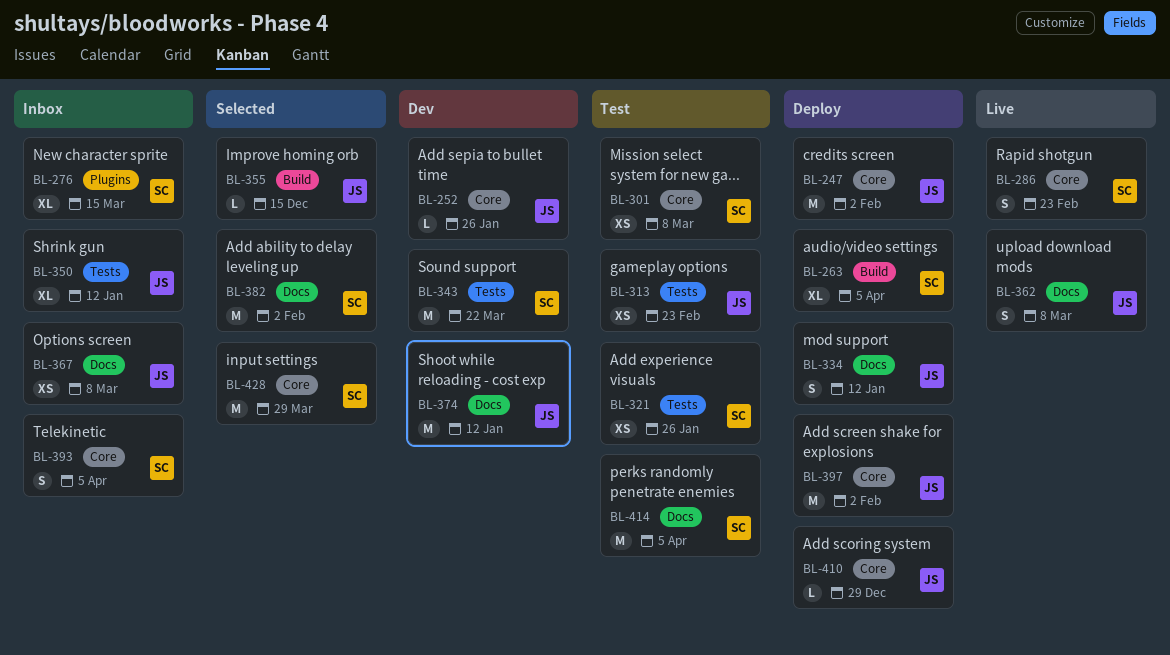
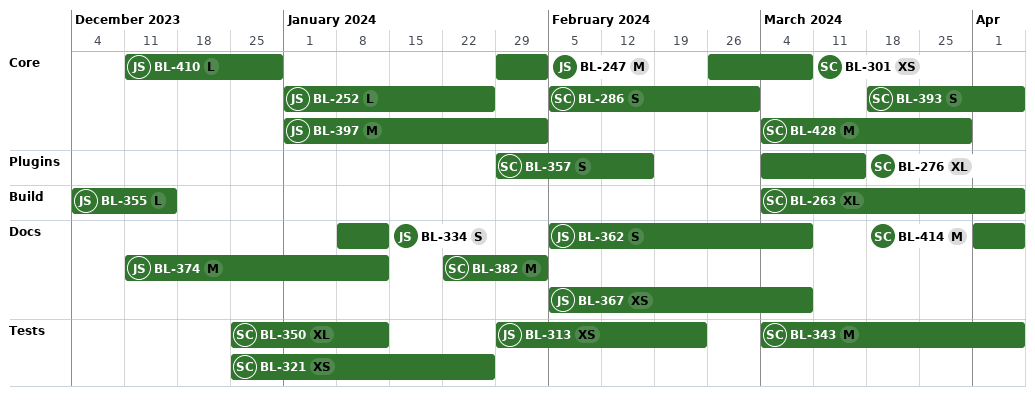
BL-286, due: Feb 23 -> Mar 1
BL-343, due: Mar 22 -> Apr 5
BL-350, owner: JS -> SC
BL-357: none -> present

